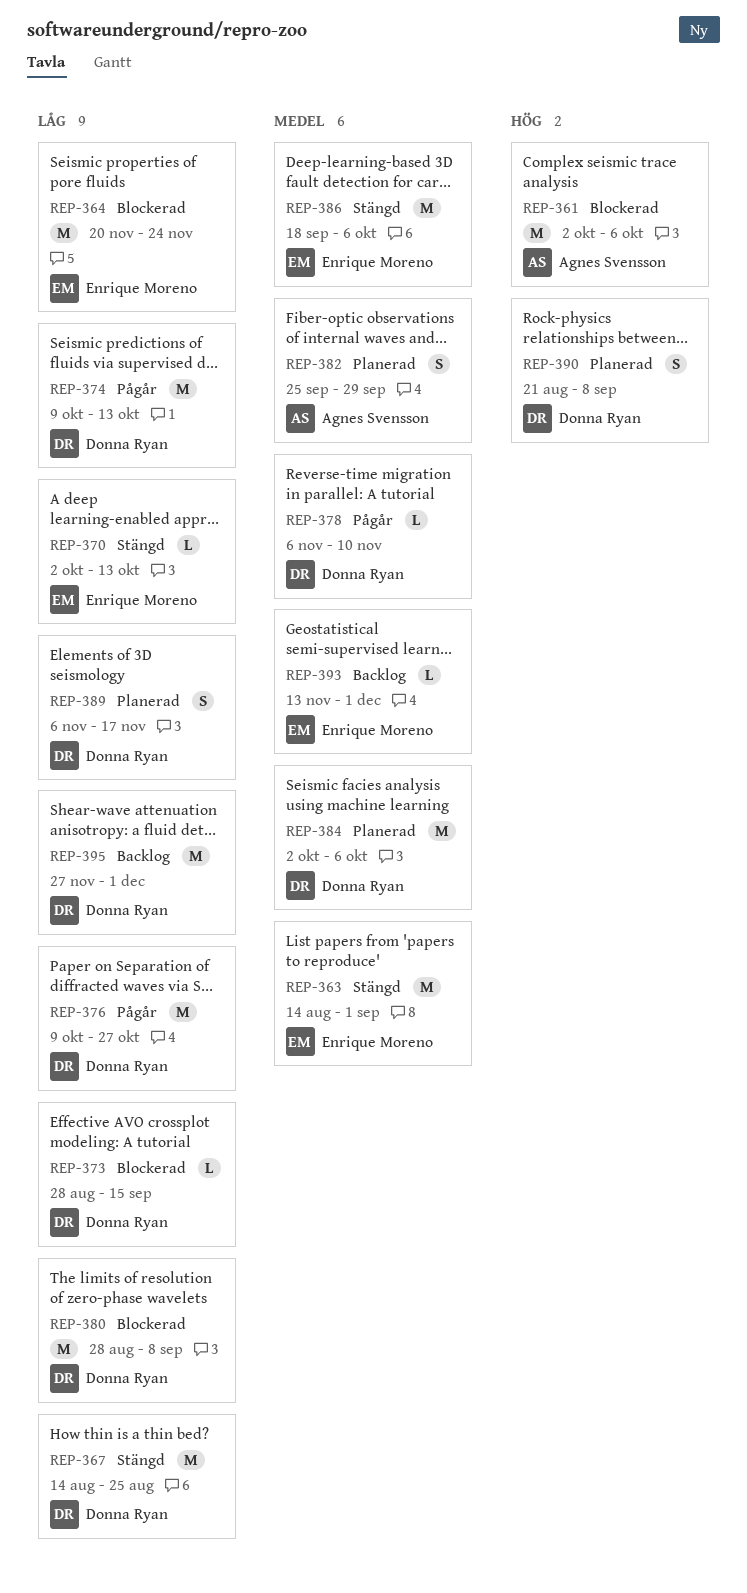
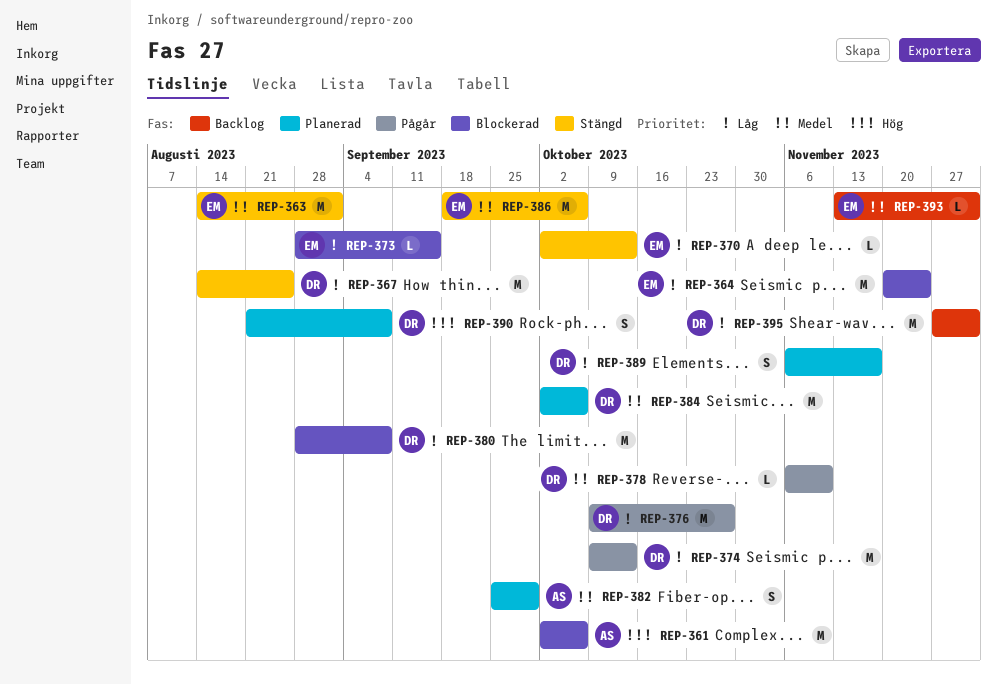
REP-373, owner: Donna Ryan -> Enrique Moreno

